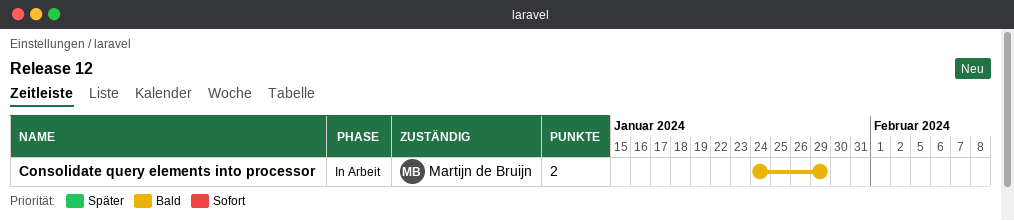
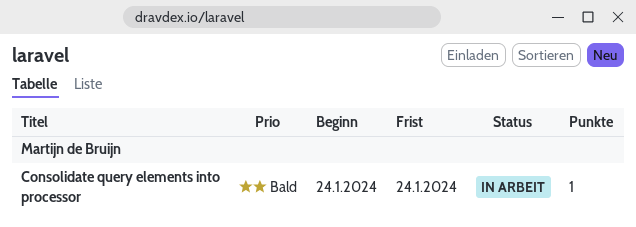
Consolidate query elements into processor, estimate: 2 -> 1
Consolidate query elements into processor, due: Jan 29 -> Jan 24

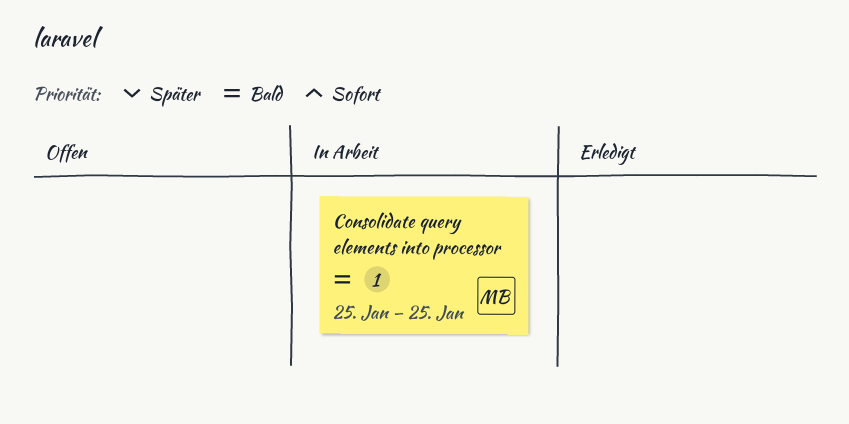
Consolidate query elements into processor, start: Jan 24 -> Jan 25
Consolidate query elements into processor, due: Jan 24 -> Jan 25

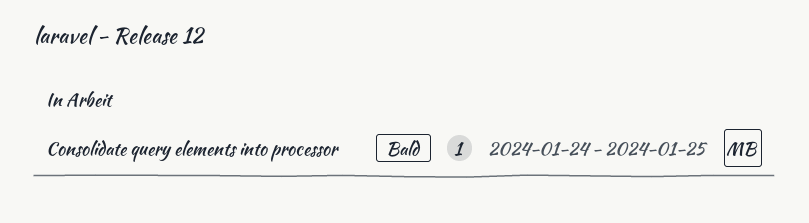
Consolidate query elements into processor, start: Jan 25 -> Jan 24

